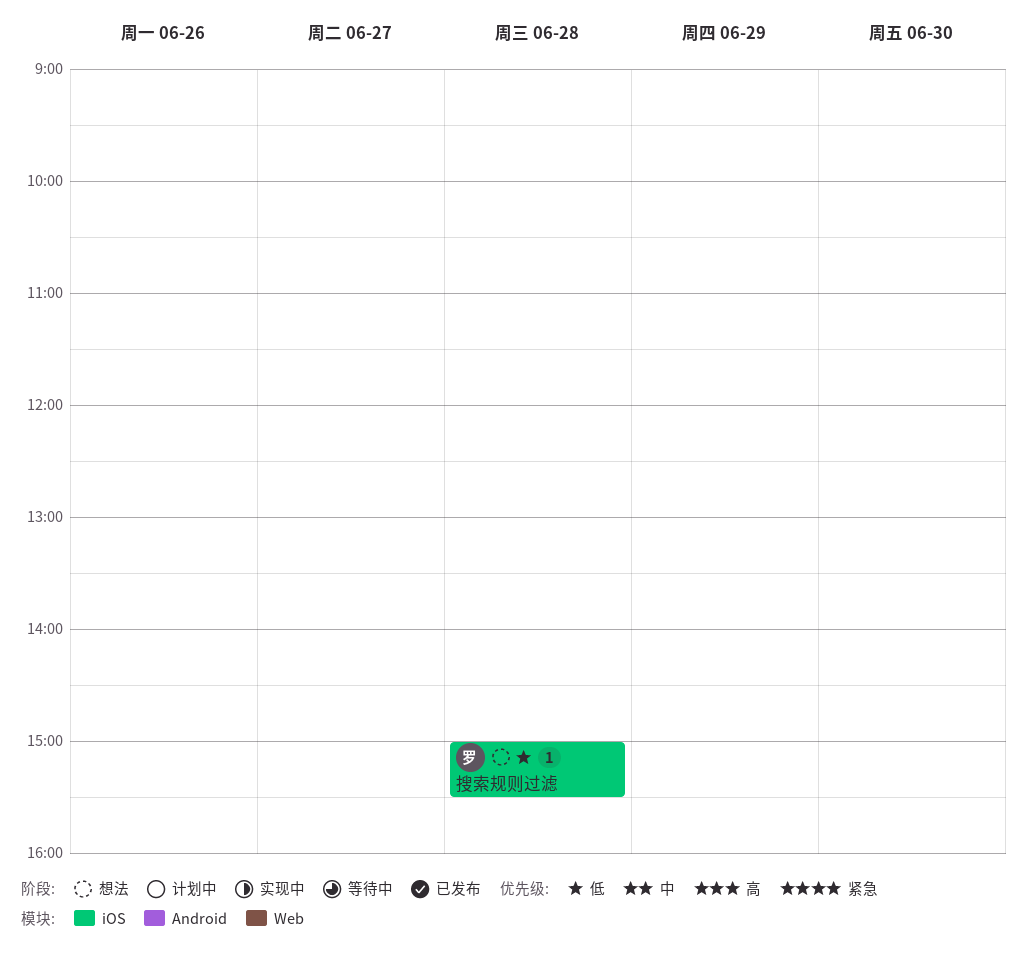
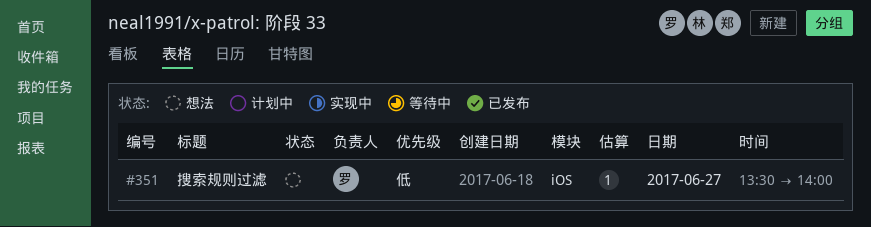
搜索规则过滤, day: Jun 28 -> Jun 27
搜索规则过滤, begins: 15:00 -> 13:30
搜索规则过滤, ends: 15:30 -> 14:00

